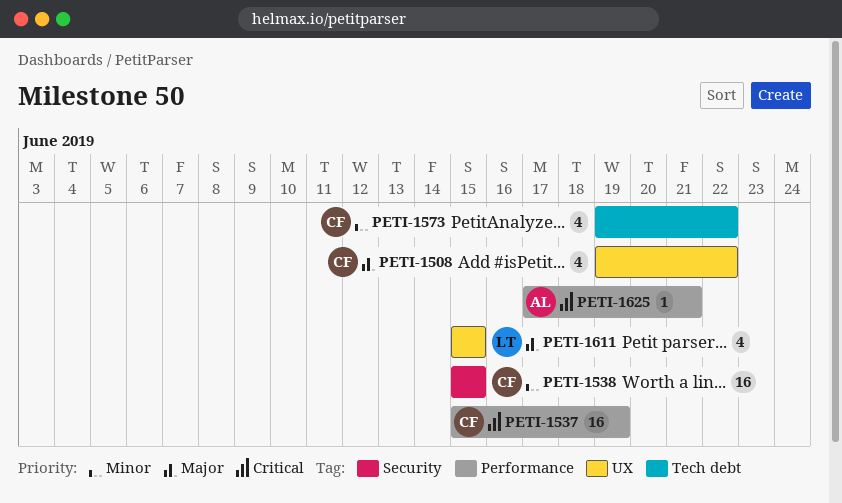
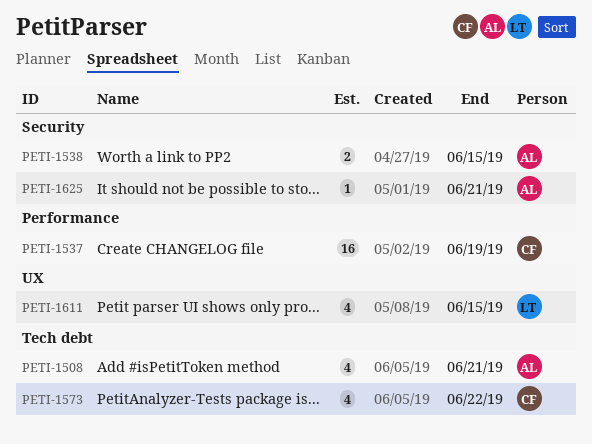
PETI-1508, owner: CF -> AL
PETI-1508, label: UX -> Tech debt
PETI-1508, due: Jun 22 -> Jun 21
PETI-1538, owner: CF -> AL
PETI-1538, estimate: 16 -> 2
PETI-1625, label: Performance -> Security

